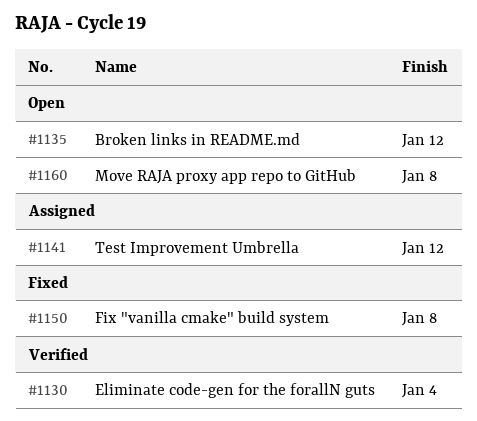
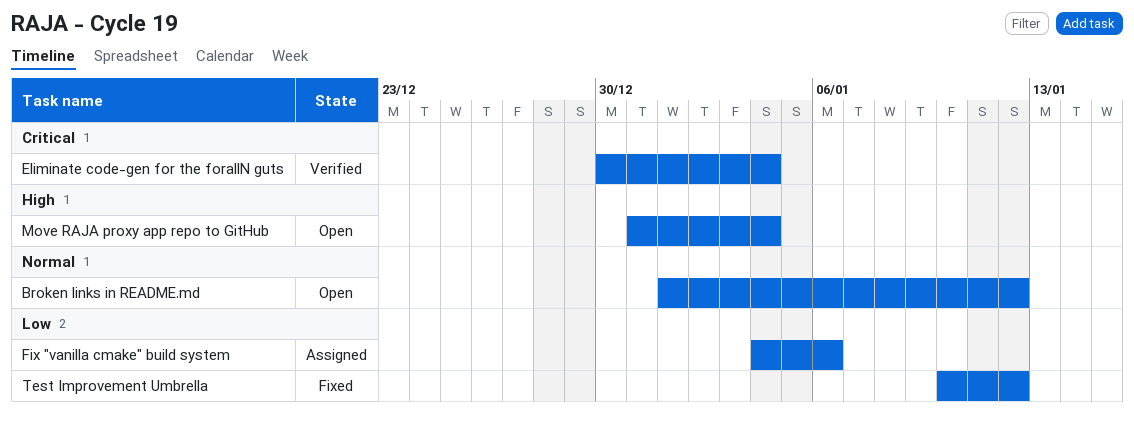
Fix "vanilla cmake" build system, status: Fixed -> Assigned
Fix "vanilla cmake" build system, due: Jan 8 -> Jan 6
Move RAJA proxy app repo to GitHub, due: Jan 8 -> Jan 4
Test Improvement Umbrella, status: Assigned -> Fixed

